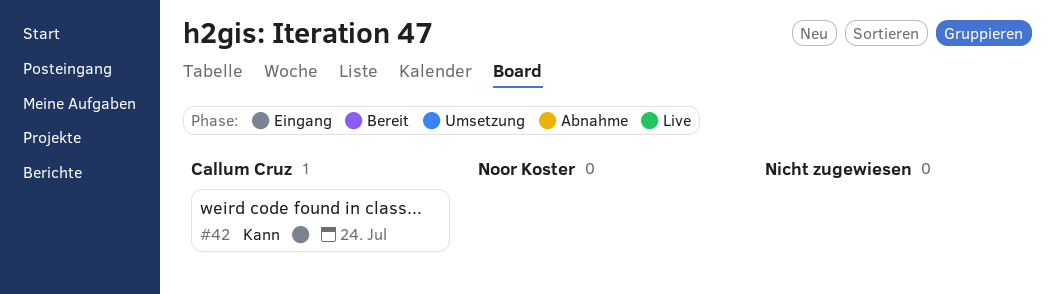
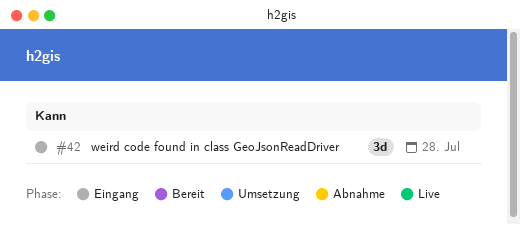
#42, due: Jul 24 -> Jul 28

